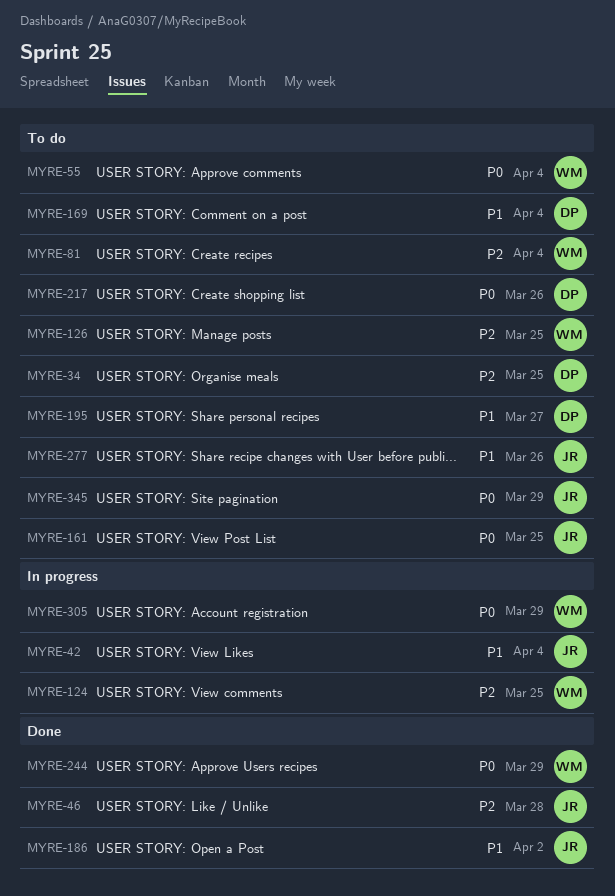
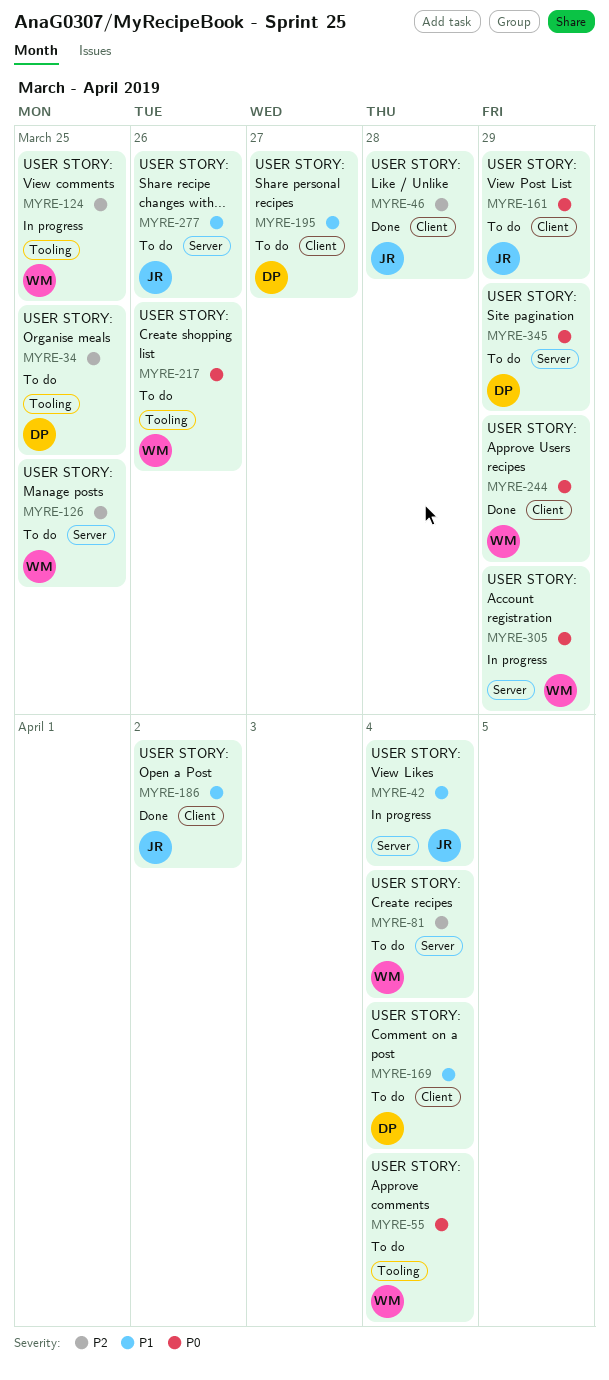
MYRE-161, due: Mar 25 -> Mar 29
MYRE-217, owner: DP -> WM
MYRE-345, owner: JR -> DP

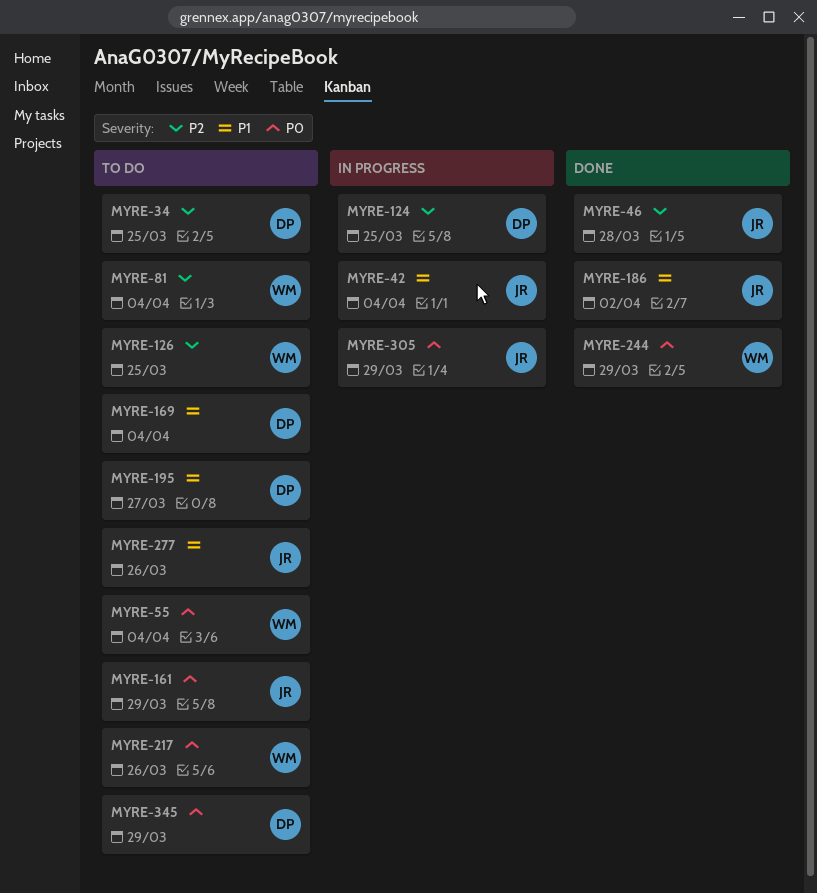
MYRE-124, owner: WM -> DP
MYRE-305, owner: WM -> JR

